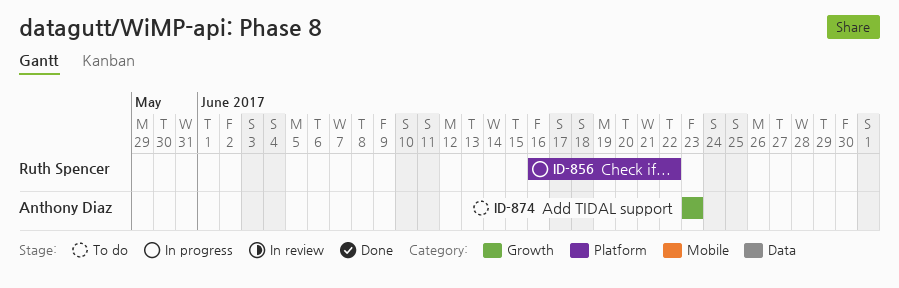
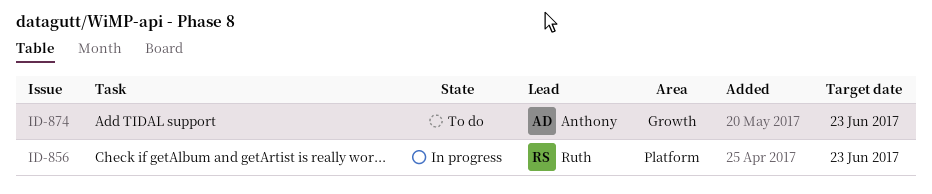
ID-856, due: Jun 22 -> Jun 23

